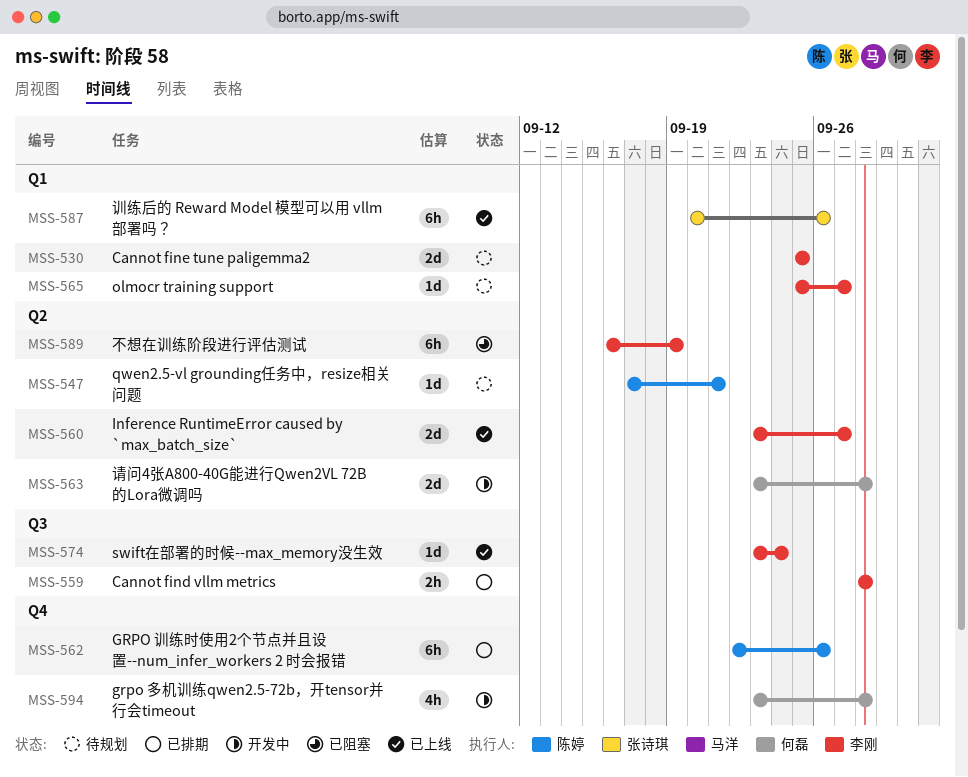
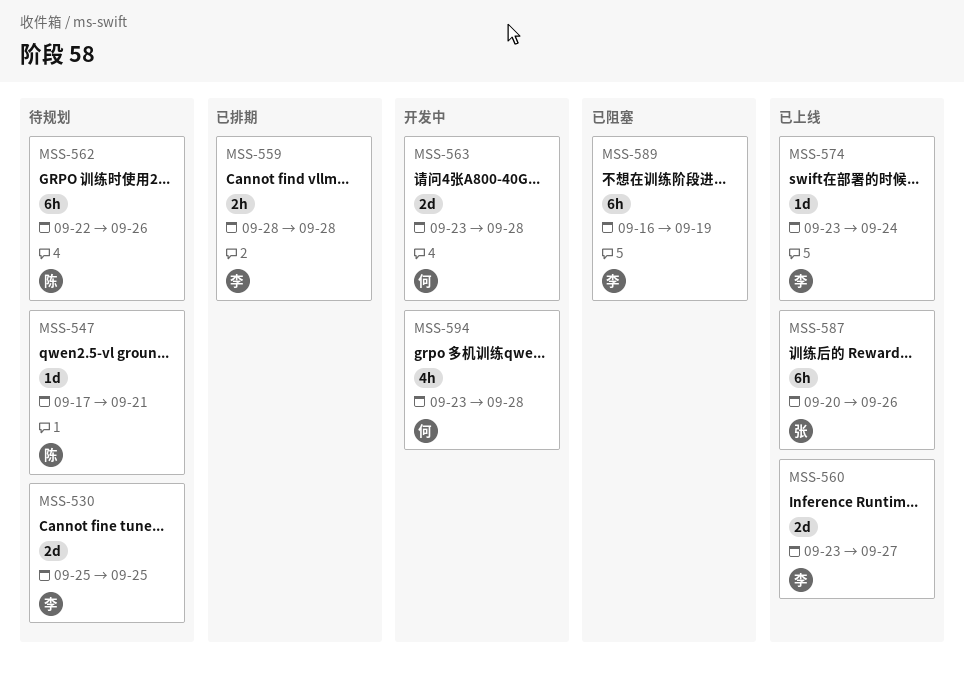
MSS-562, status: 已排期 -> 待规划
MSS-565: present -> none

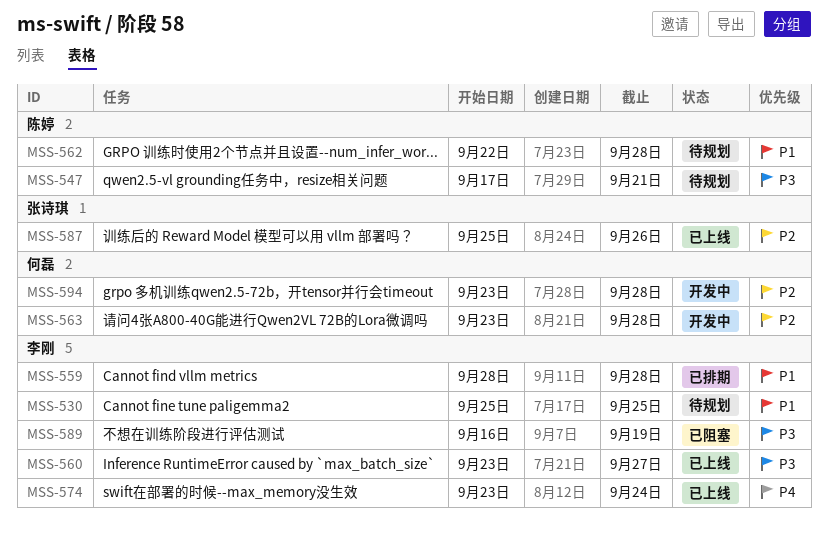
MSS-562, due: Sep 26 -> Sep 28
MSS-587, start: Sep 20 -> Sep 25

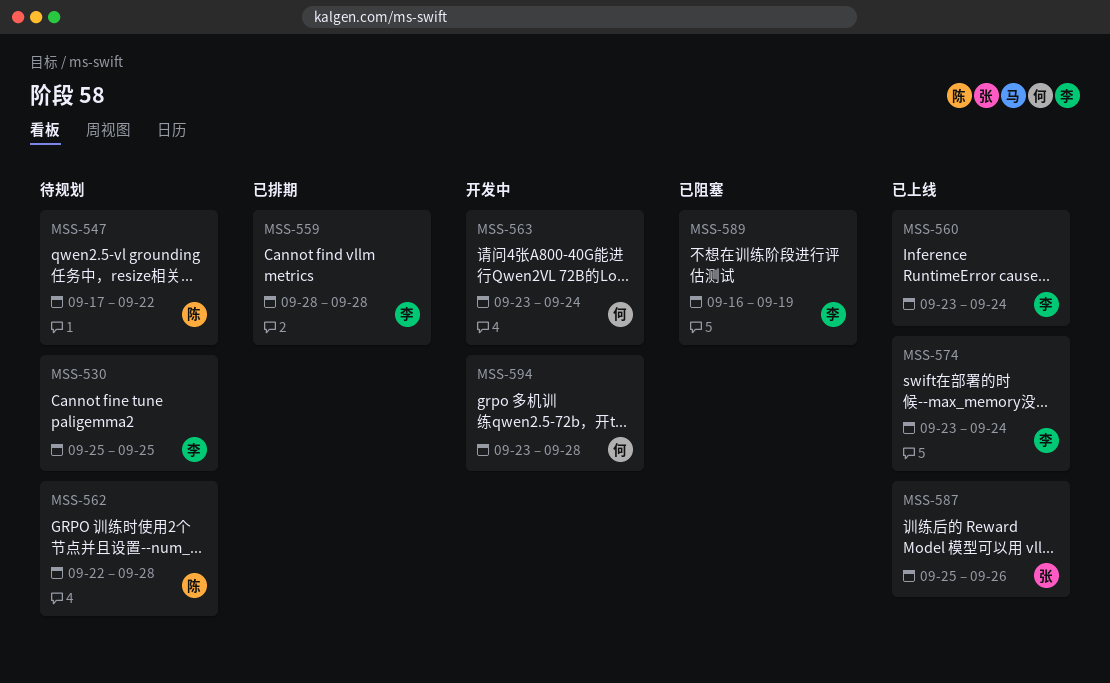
MSS-547, due: Sep 21 -> Sep 22
MSS-560, due: Sep 27 -> Sep 24
MSS-563, due: Sep 28 -> Sep 24

